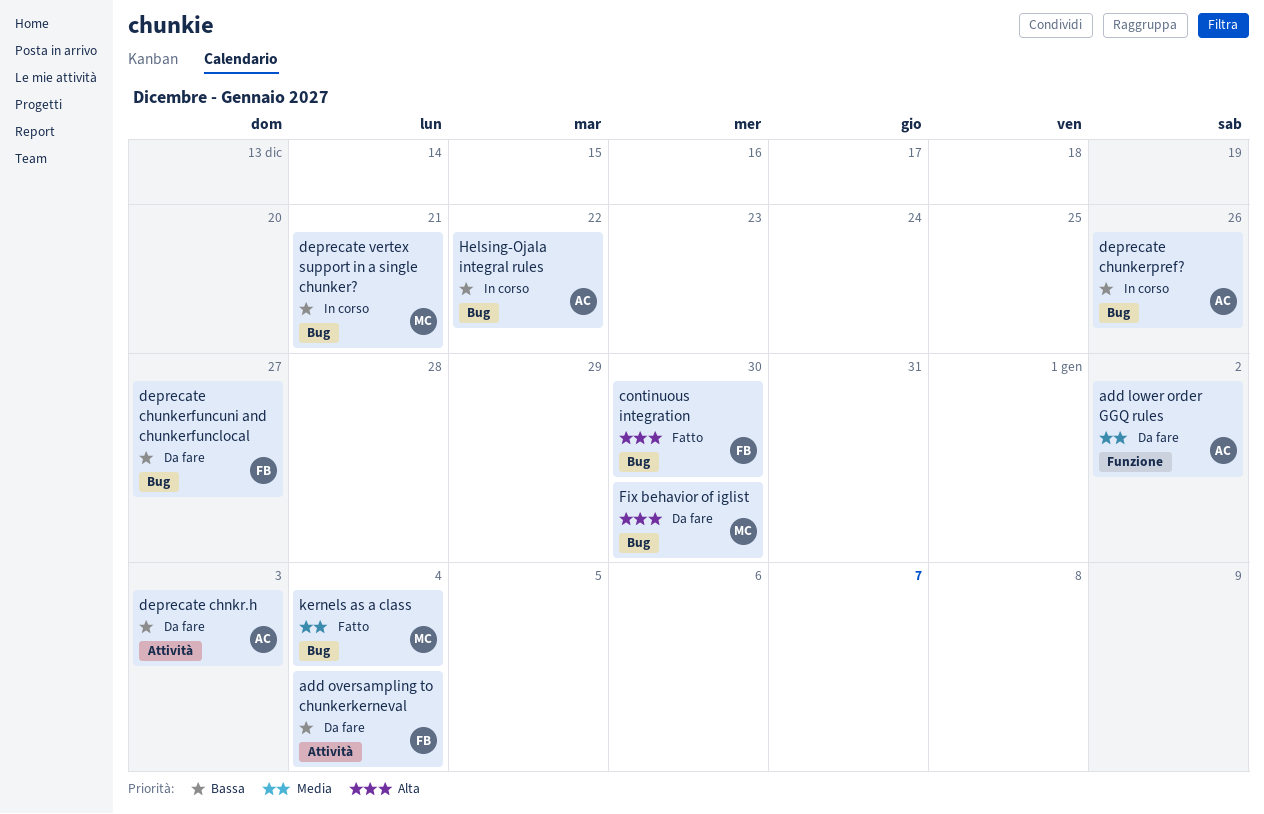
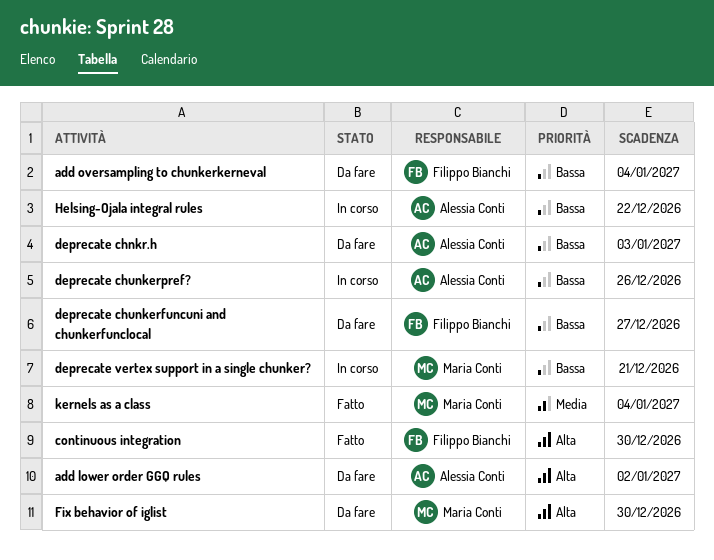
add lower order GGQ rules, priority: Media -> Alta

